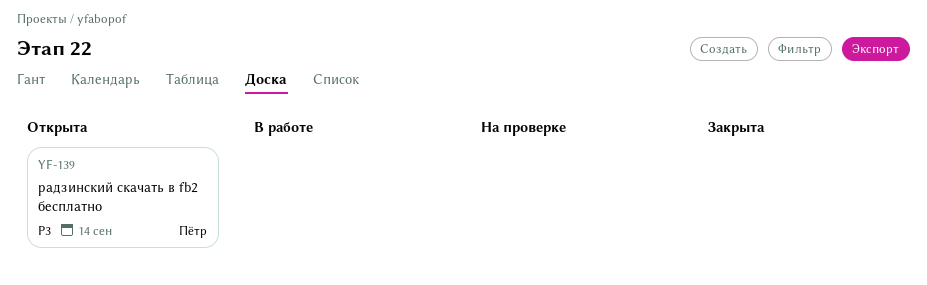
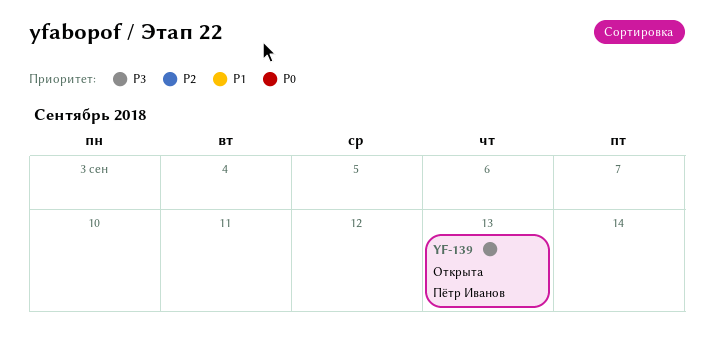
YF-139, due: Sep 14 -> Sep 13

